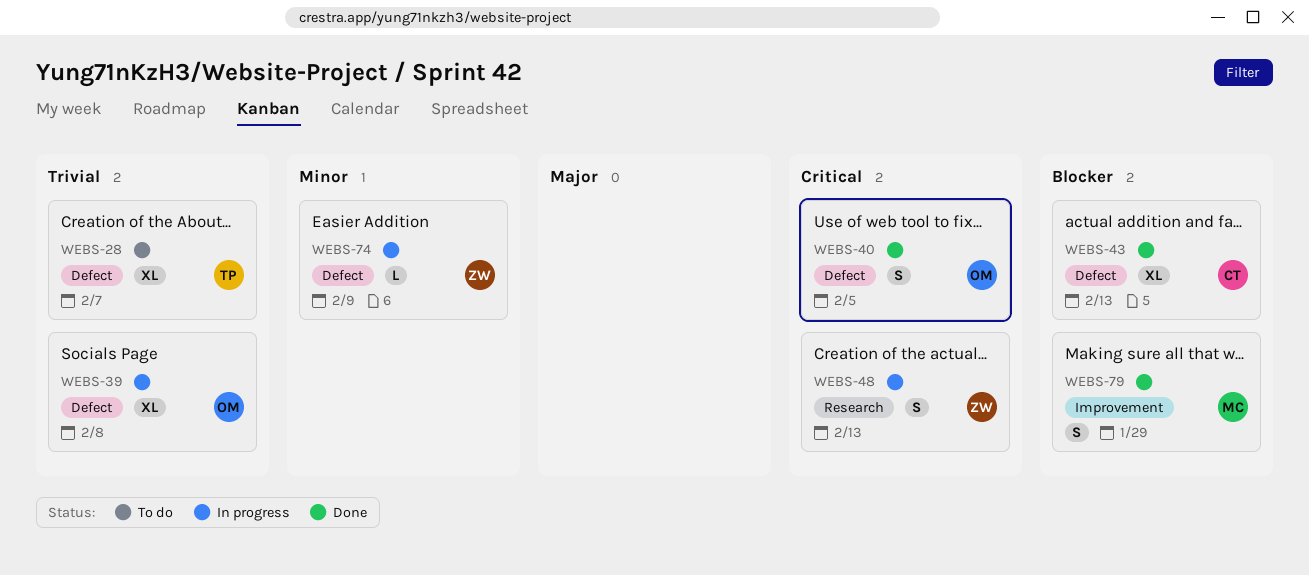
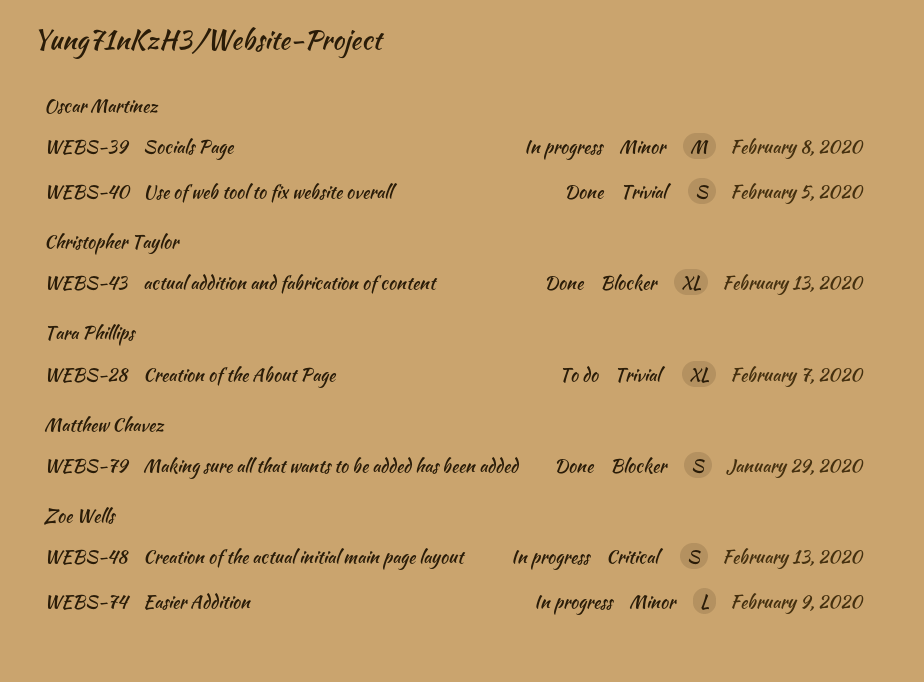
WEBS-39, priority: Trivial -> Minor
WEBS-39, estimate: XL -> M
WEBS-40, priority: Critical -> Trivial

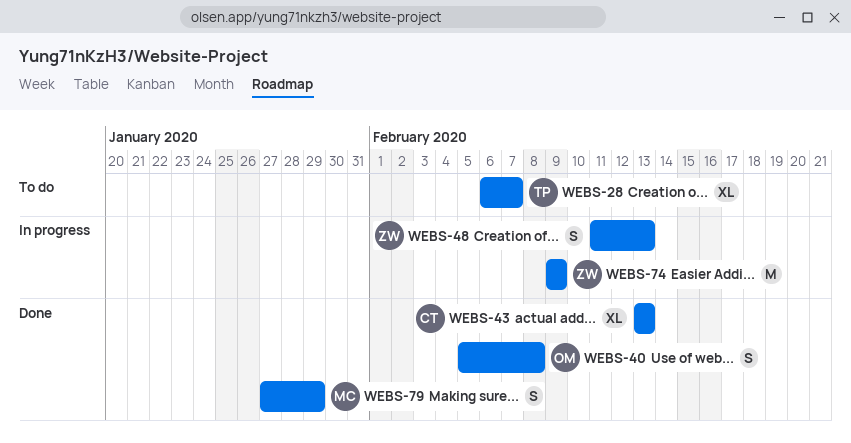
WEBS-39: present -> none
WEBS-40, due: Feb 5 -> Feb 8
WEBS-74, estimate: L -> M

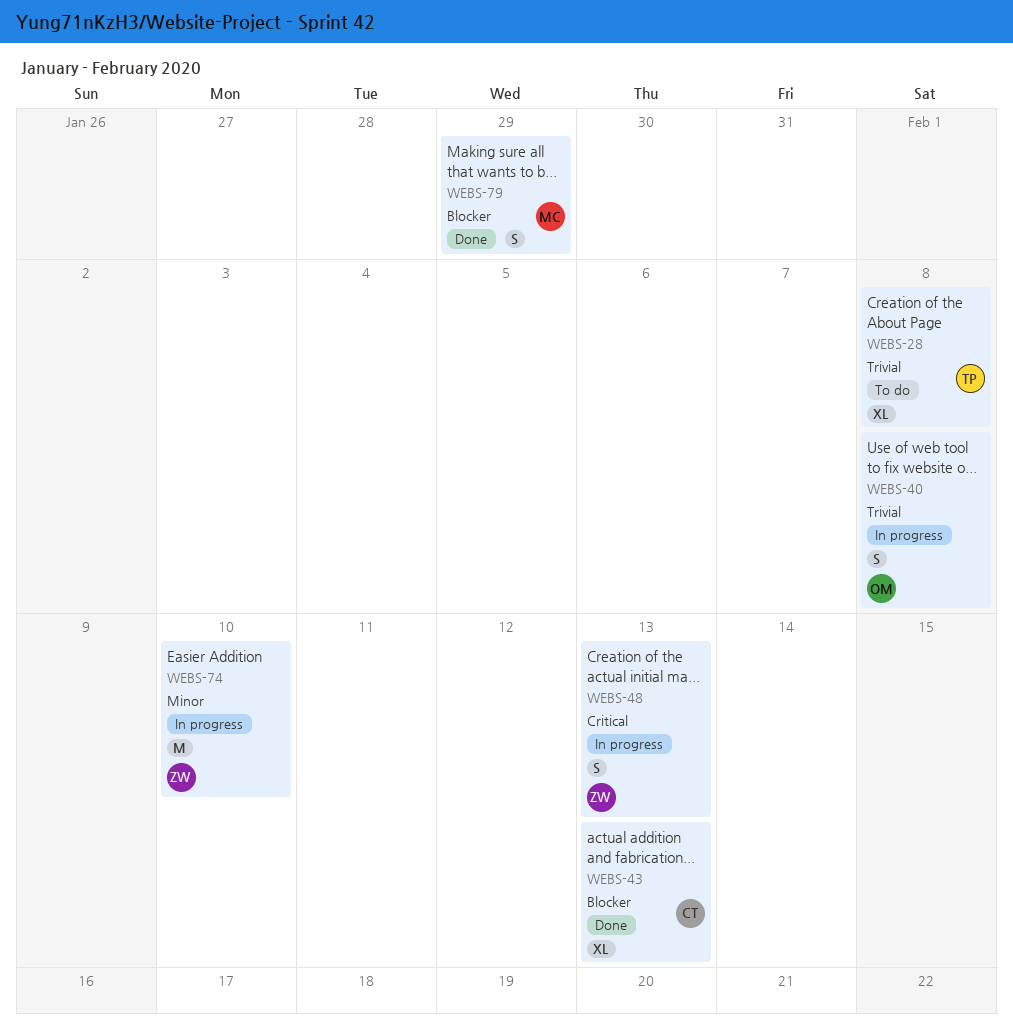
WEBS-28, due: Feb 7 -> Feb 8
WEBS-40, status: Done -> In progress
WEBS-74, due: Feb 9 -> Feb 10

